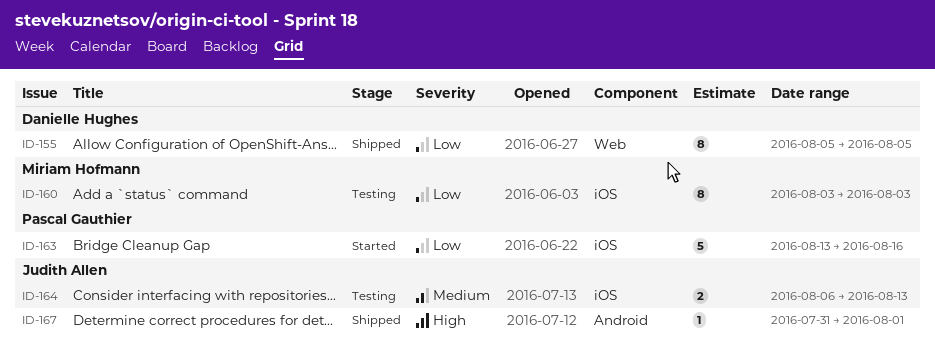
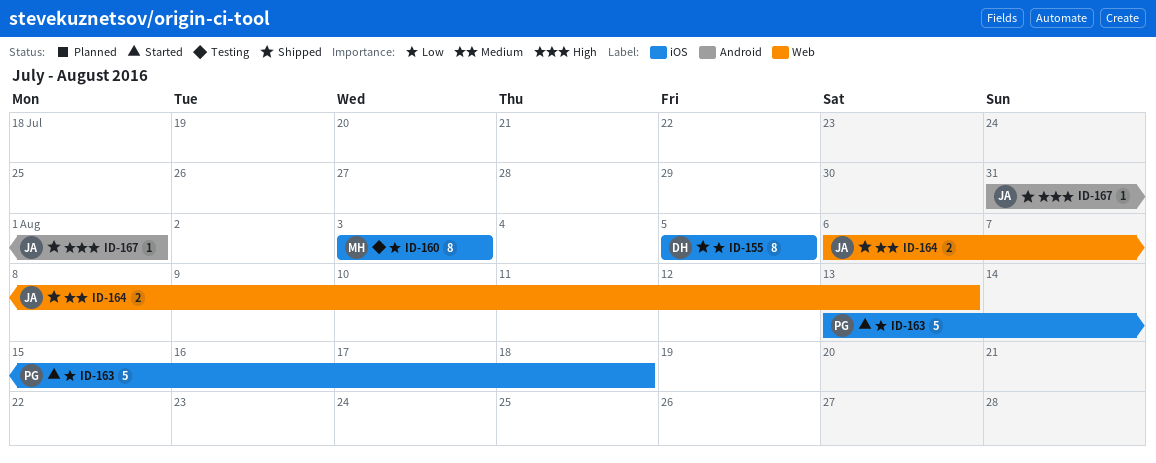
ID-155, label: Web -> iOS
ID-163, due: Aug 16 -> Aug 18
ID-164, status: Testing -> Shipped
ID-164, label: iOS -> Web

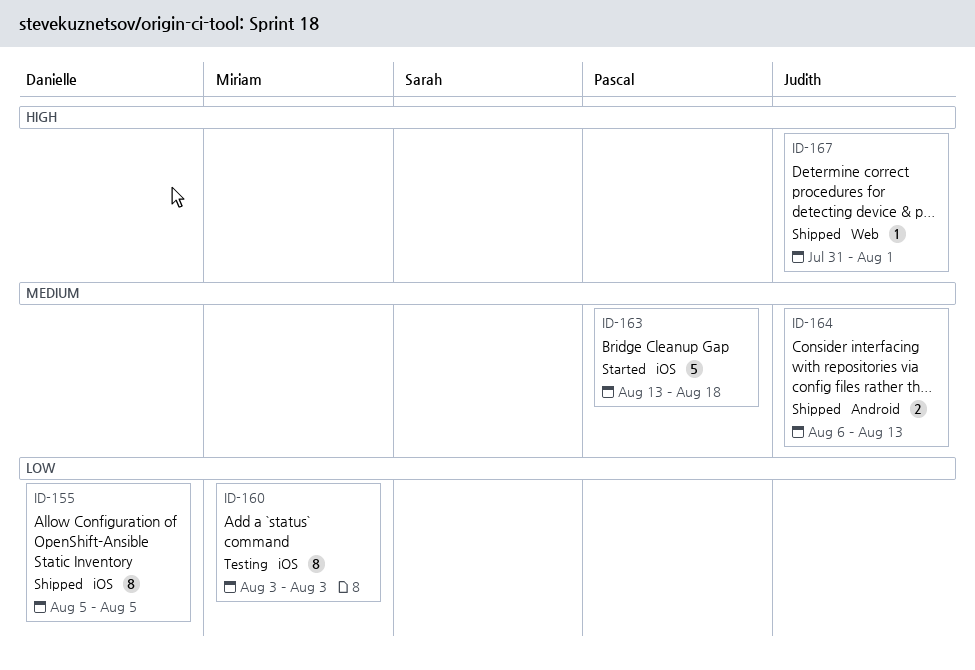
ID-163, priority: Low -> Medium
ID-164, label: Web -> Android
ID-167, label: Android -> Web

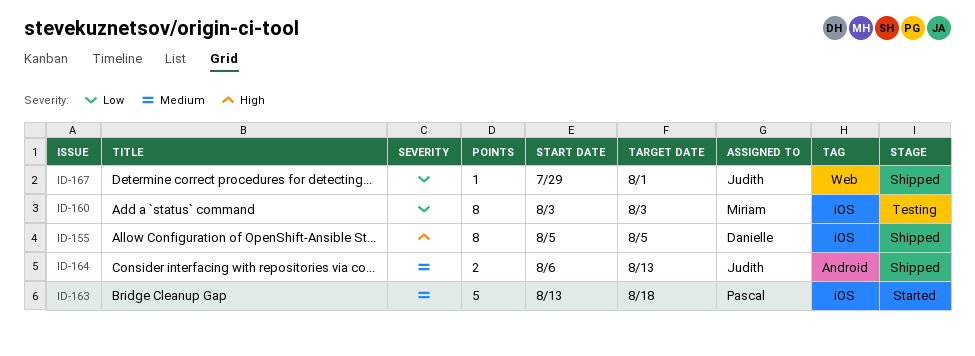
ID-155, priority: Low -> High
ID-167, priority: High -> Low
ID-167, start: Jul 31 -> Jul 29

